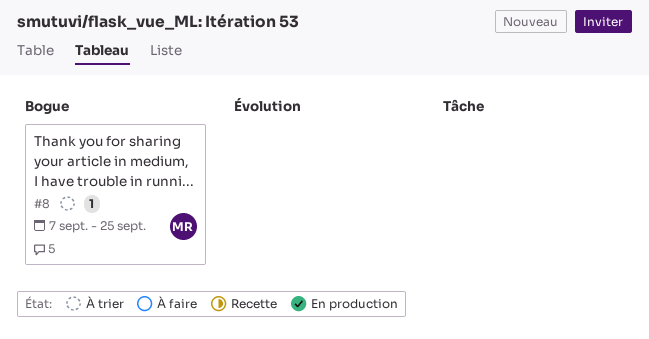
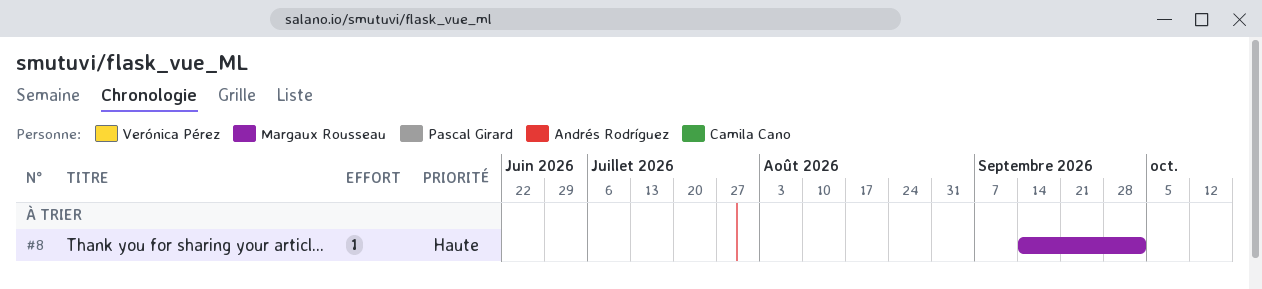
#8, start: Sep 7 -> Sep 14
#8, due: Sep 25 -> Oct 2

